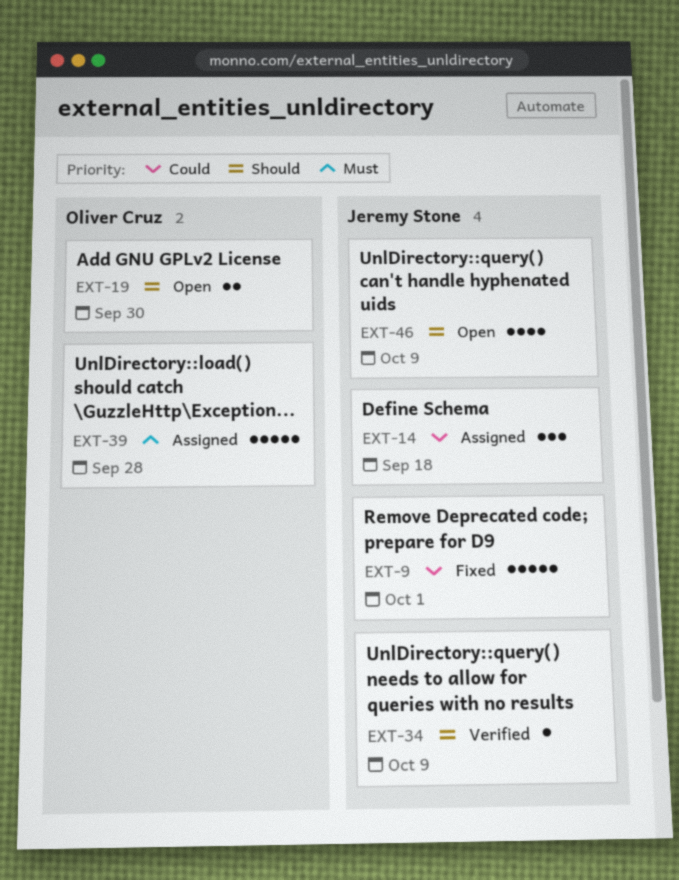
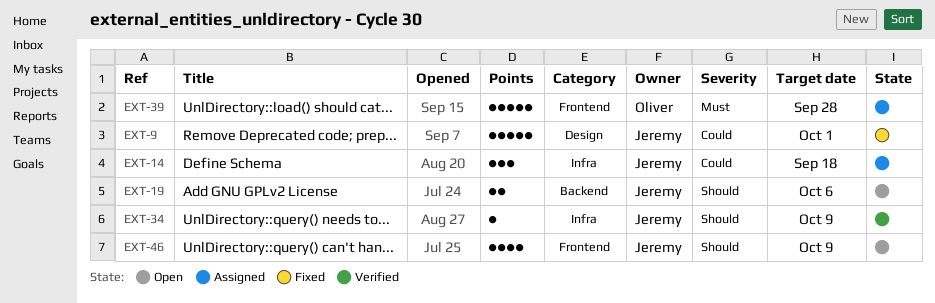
EXT-19, owner: Oliver Cruz -> Jeremy Stone
EXT-19, due: Sep 30 -> Oct 6

